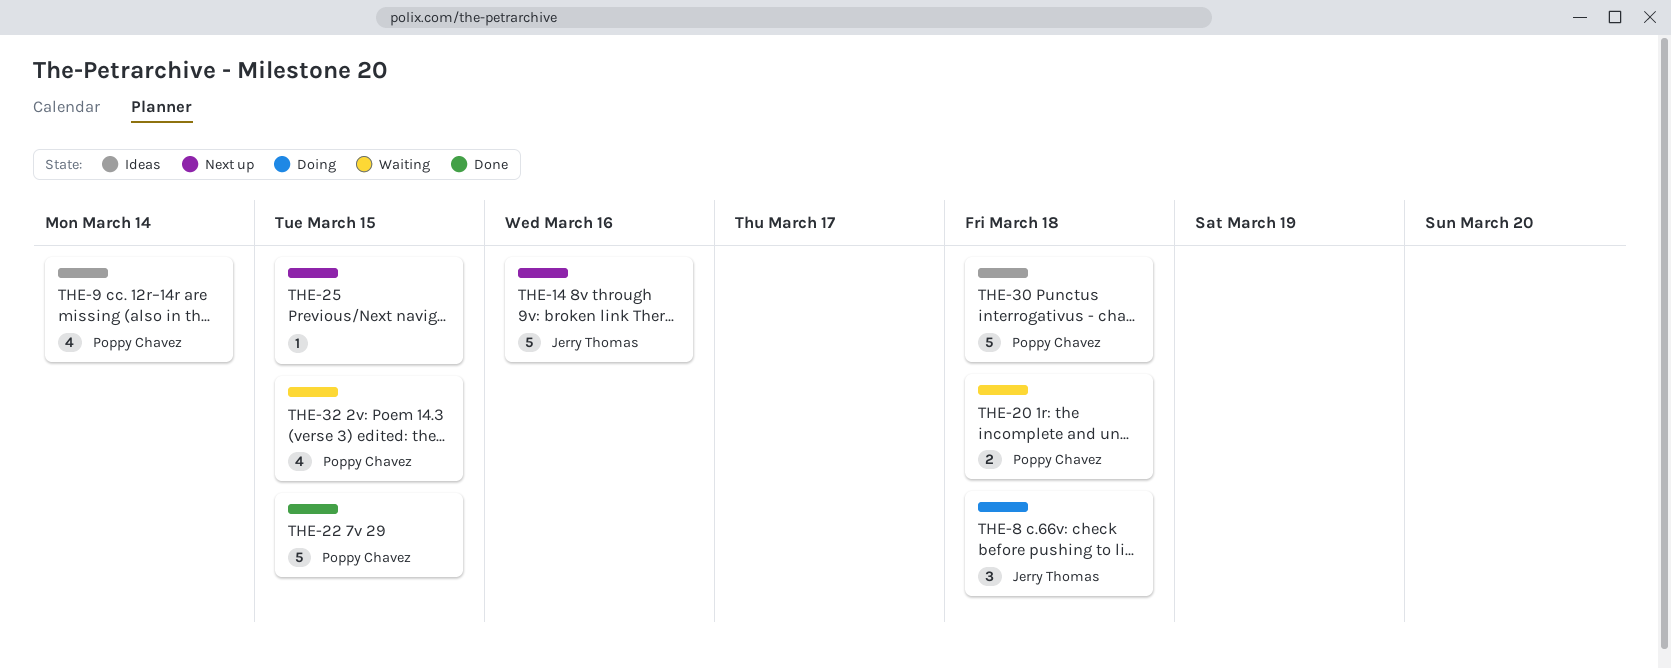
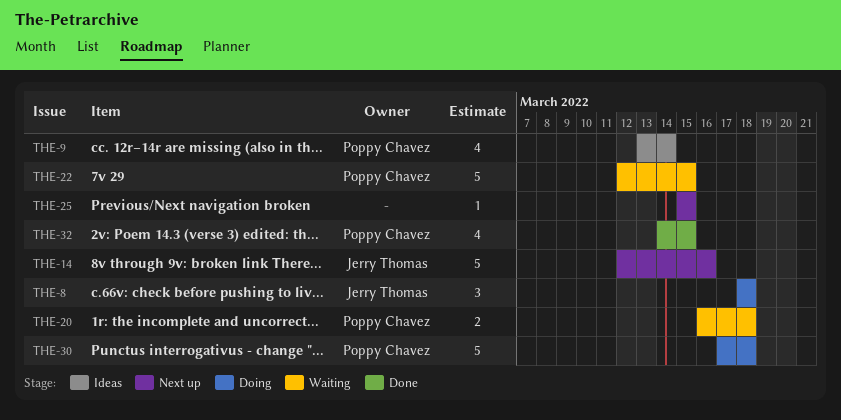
THE-22, status: Done -> Waiting
THE-30, status: Ideas -> Doing
THE-32, status: Waiting -> Done

